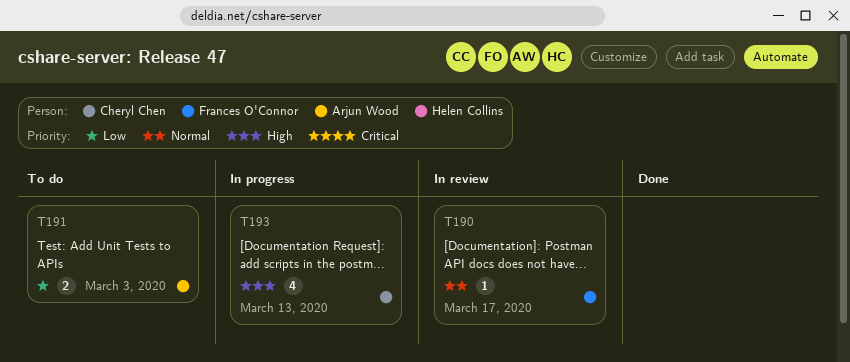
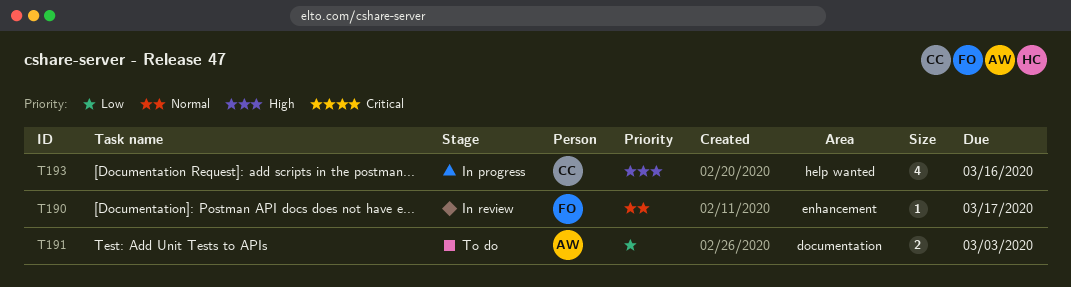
T193, due: Mar 13 -> Mar 16

